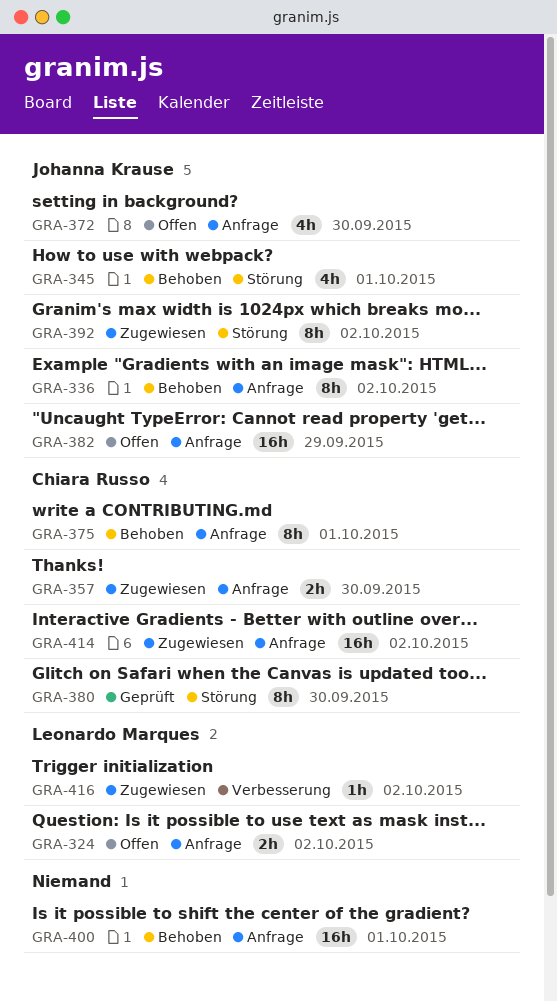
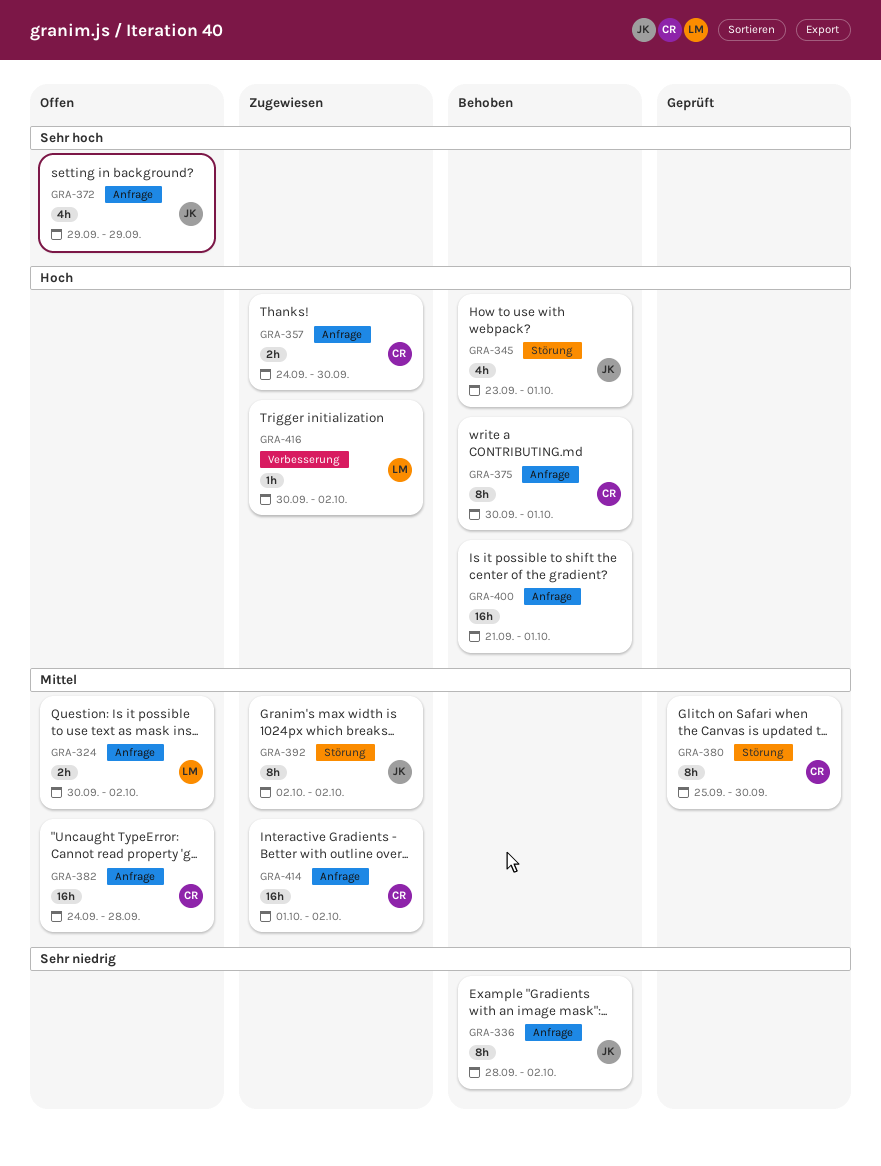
GRA-372, due: Sep 30 -> Sep 29
GRA-382, owner: Johanna Krause -> Chiara Russo
GRA-382, due: Sep 29 -> Sep 28

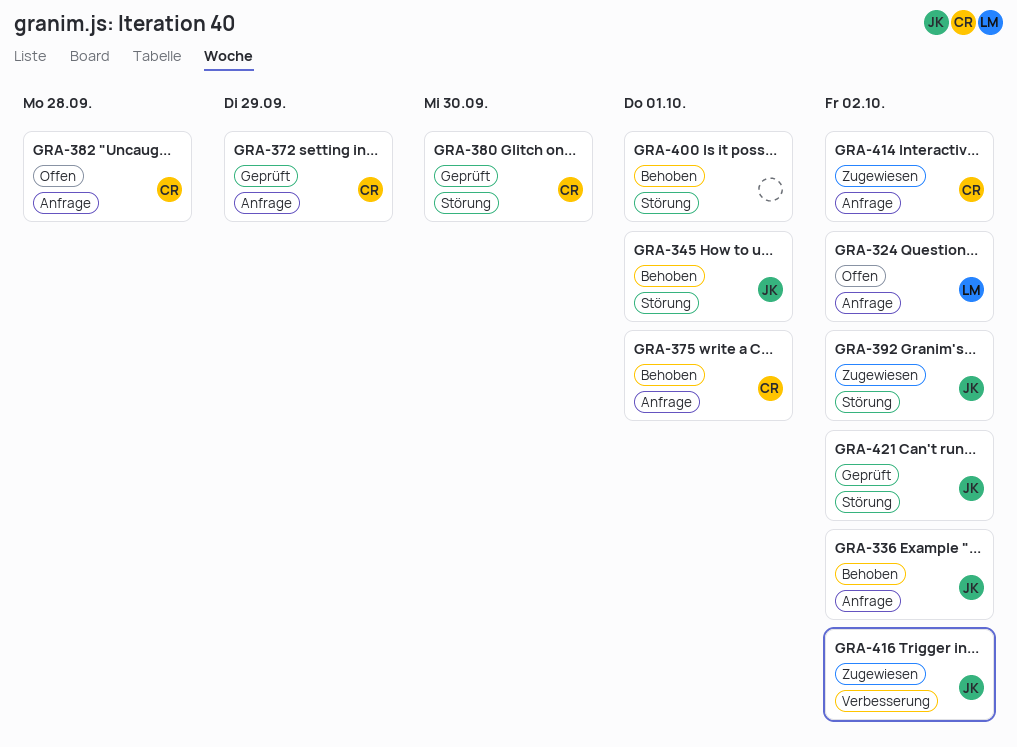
GRA-357: present -> none
GRA-372, status: Offen -> Geprüft
GRA-372, owner: JK -> CR
GRA-400, label: Anfrage -> Störung
GRA-416, owner: LM -> JK
GRA-421: none -> present

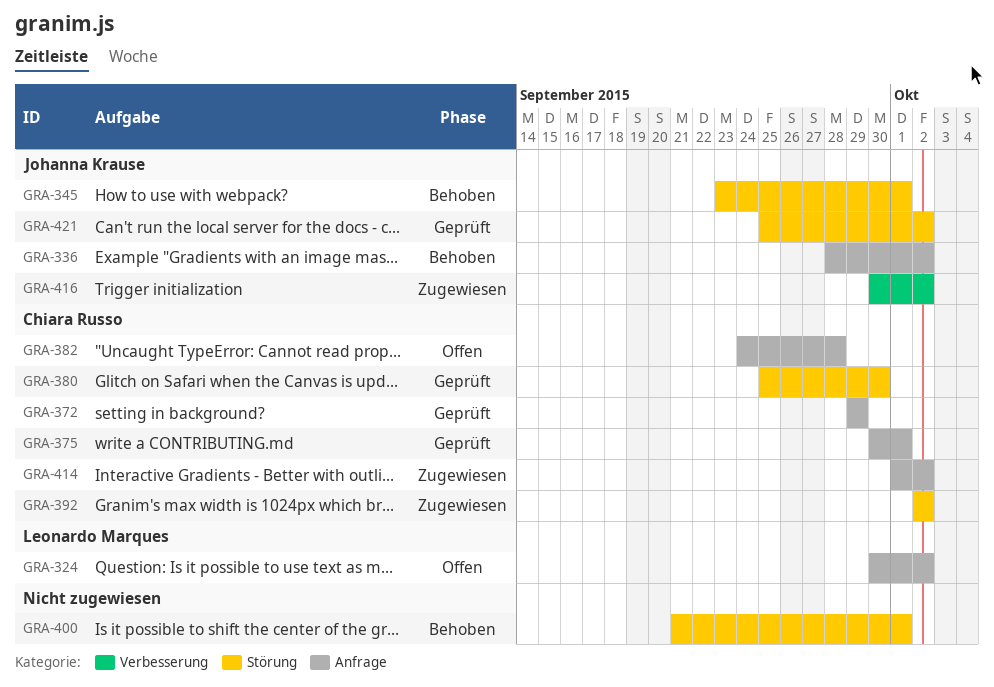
GRA-375, status: Behoben -> Geprüft
GRA-392, owner: Johanna Krause -> Chiara Russo

